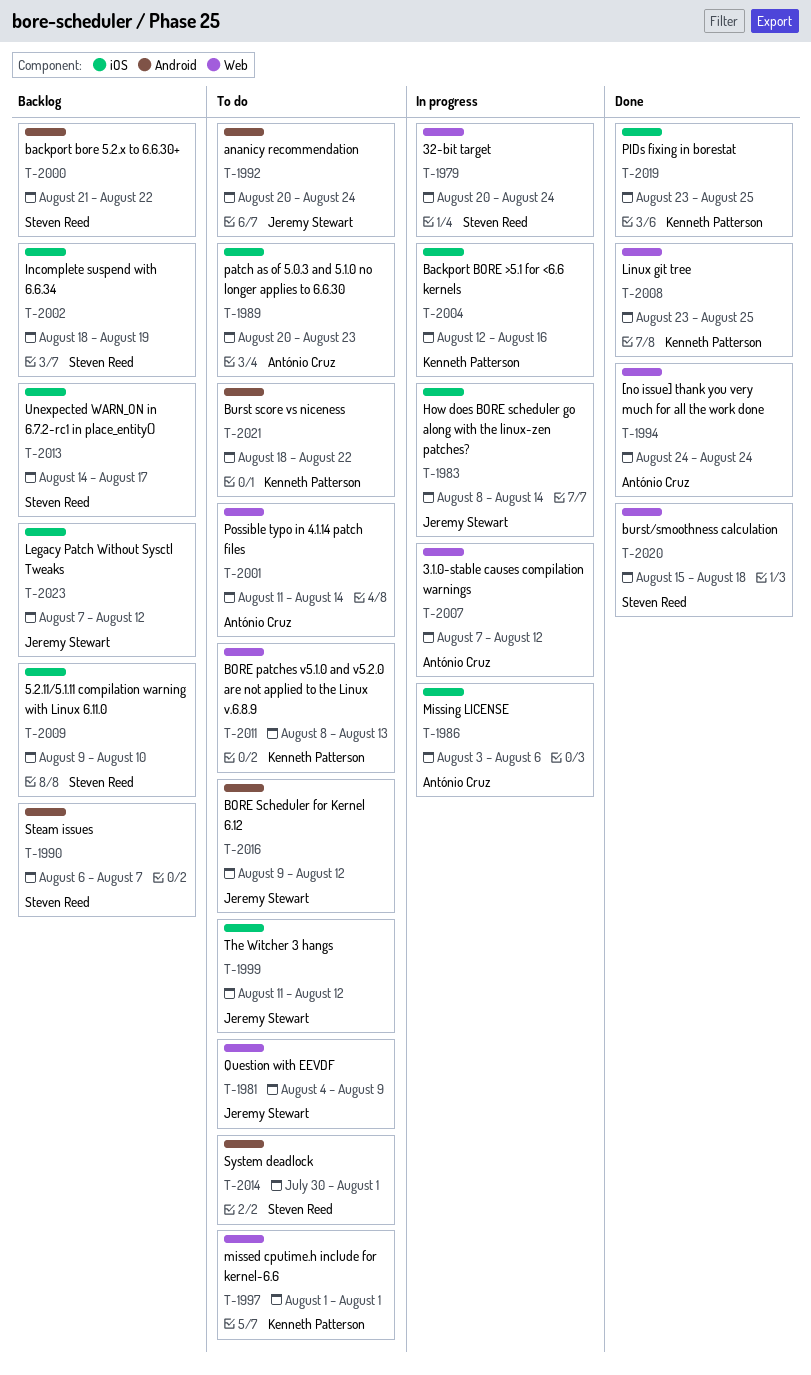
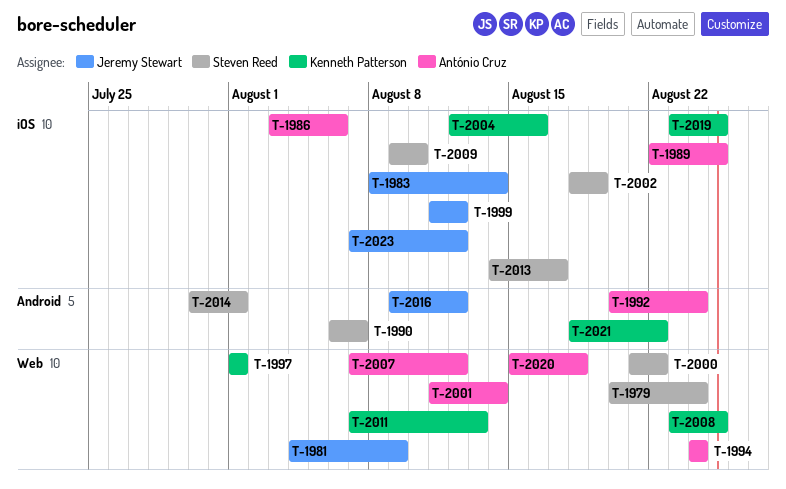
T-1989, start: Aug 20 -> Aug 22
T-1989, due: Aug 23 -> Aug 25
T-1992, owner: Jeremy Stewart -> António Cruz
T-2000, label: Android -> Web
T-2011, start: Aug 8 -> Aug 7
T-2020, owner: Steven Reed -> António Cruz

